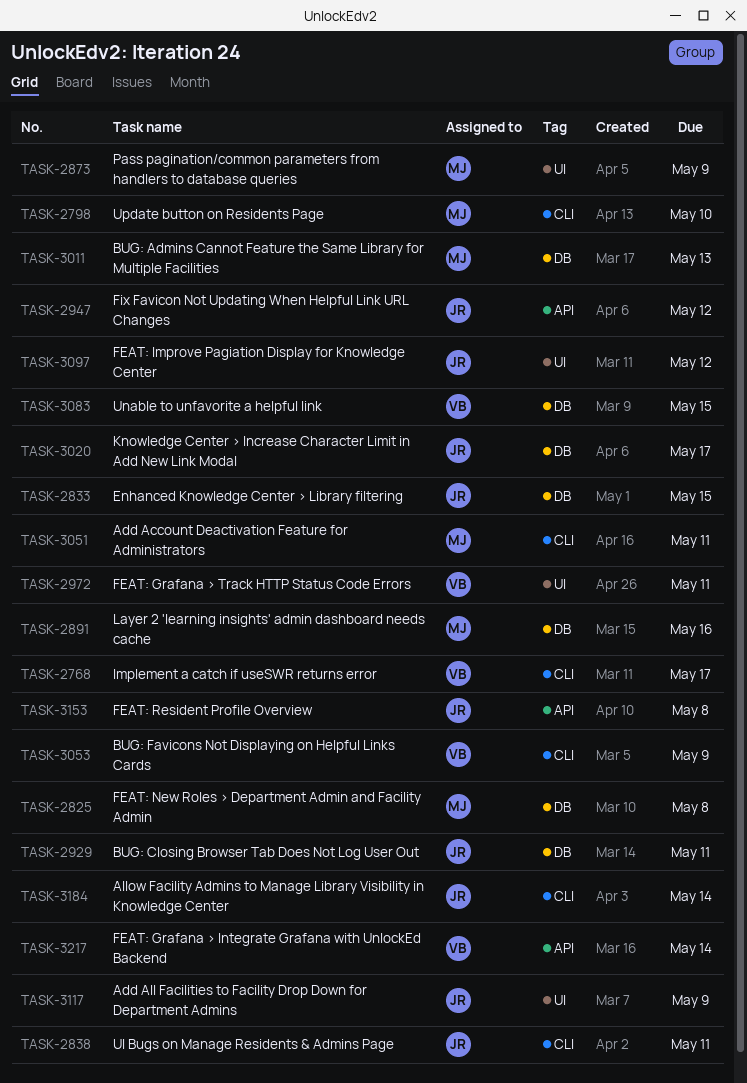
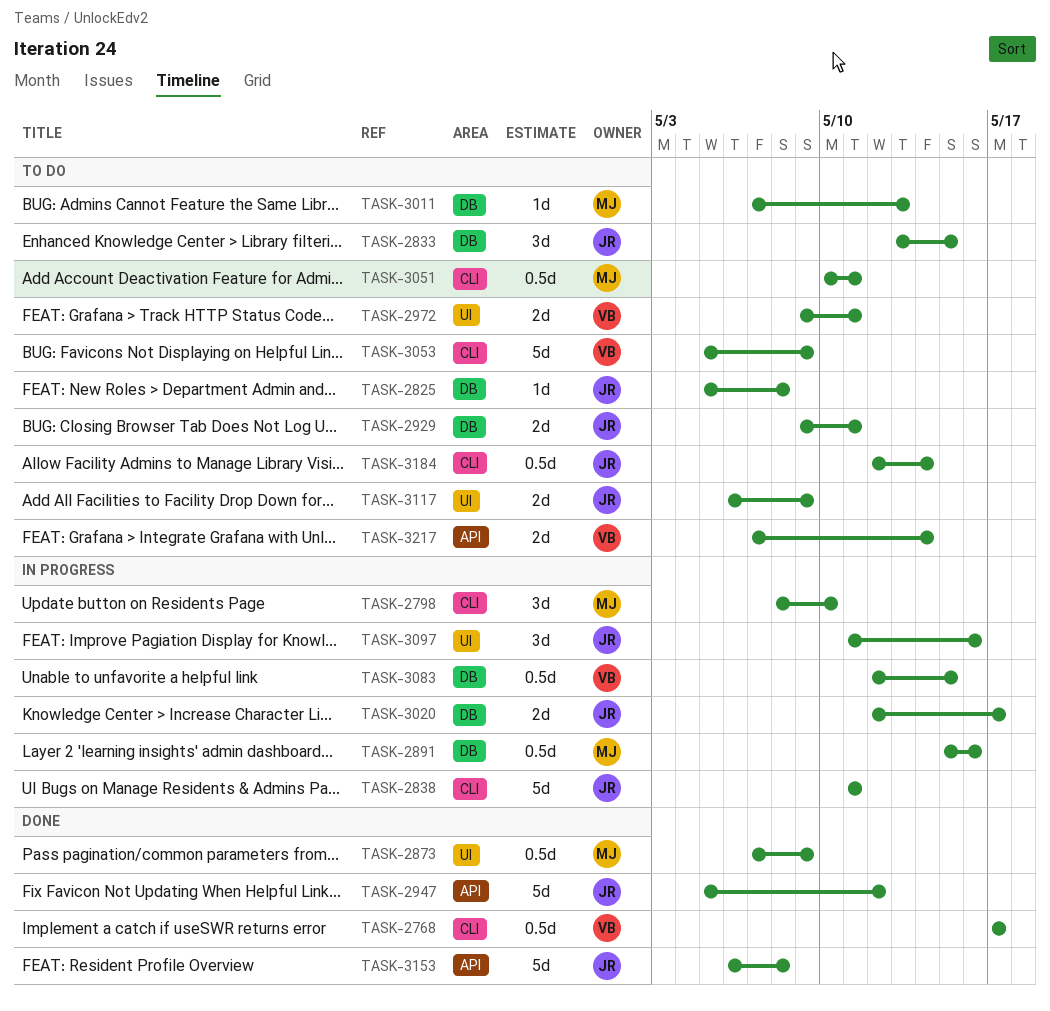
TASK-2825, owner: MJ -> JR
TASK-3097, due: May 12 -> May 16

